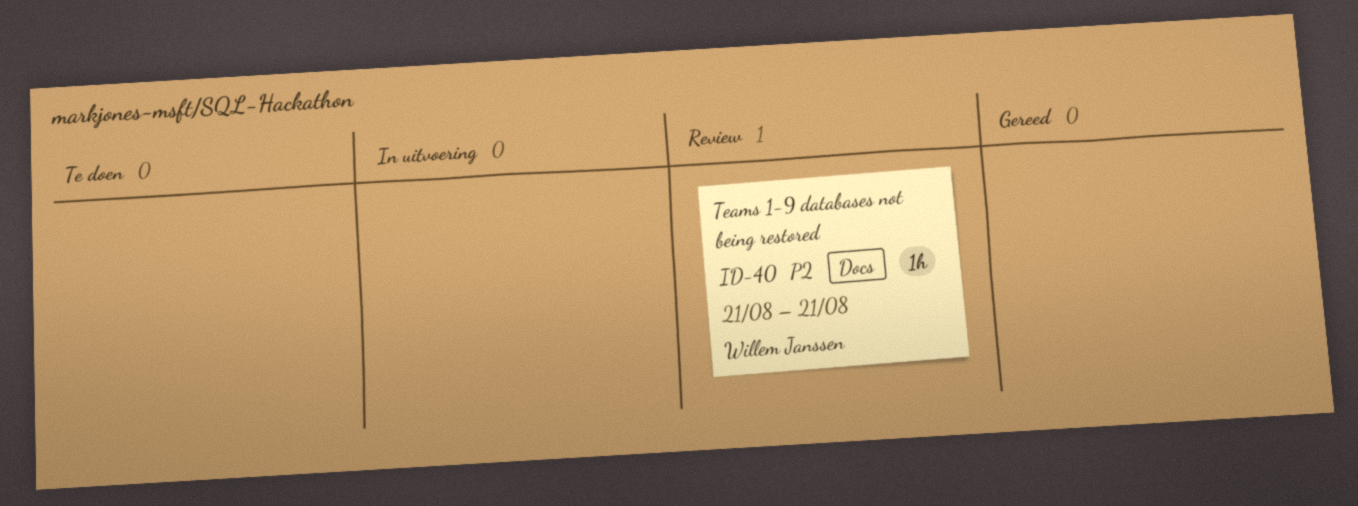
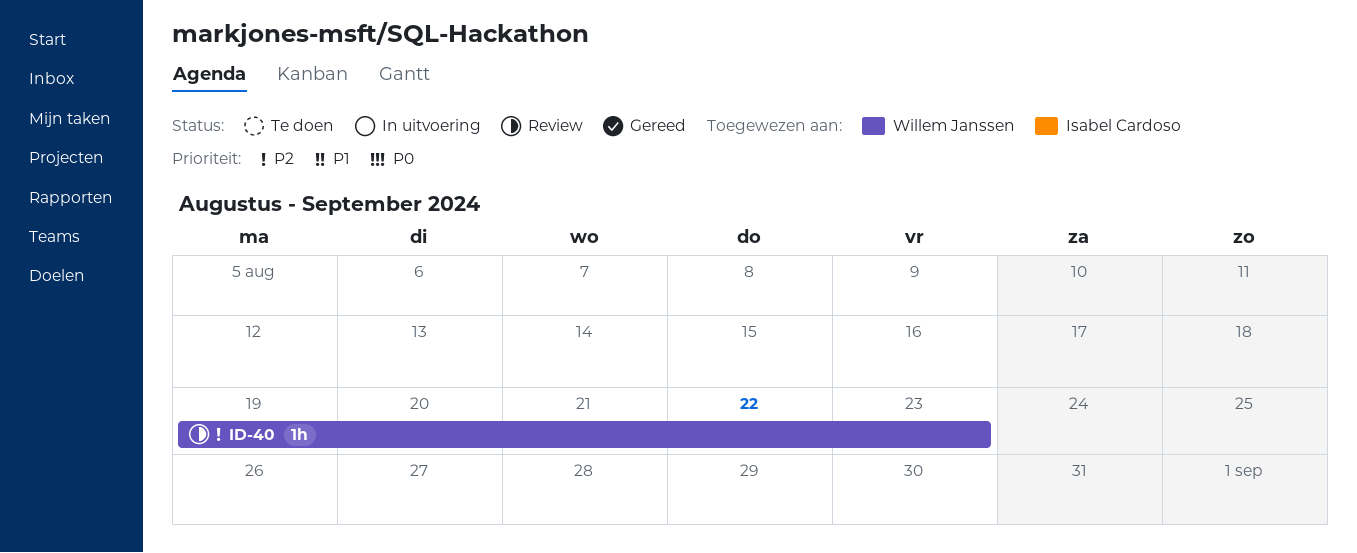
ID-40, start: Aug 21 -> Aug 19
ID-40, due: Aug 21 -> Aug 23

